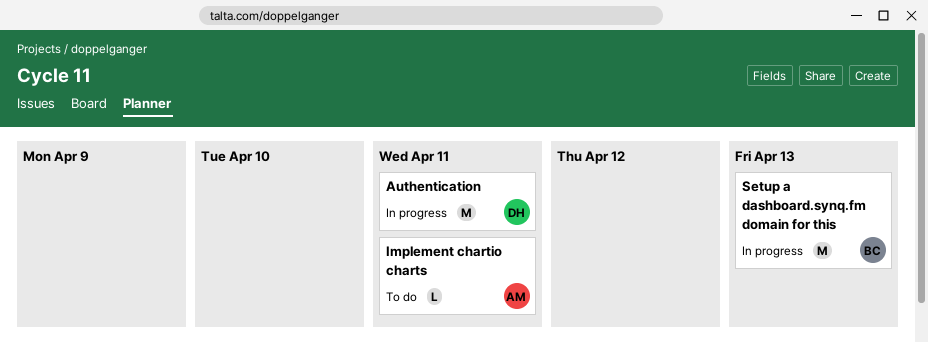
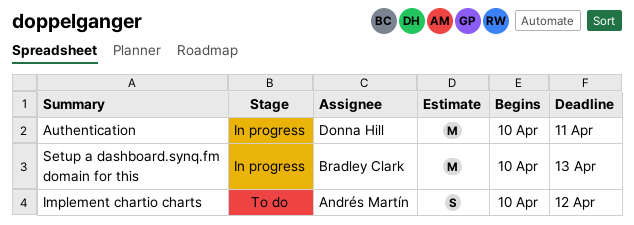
Implement chartio charts, estimate: L -> S
Implement chartio charts, due: Apr 11 -> Apr 12

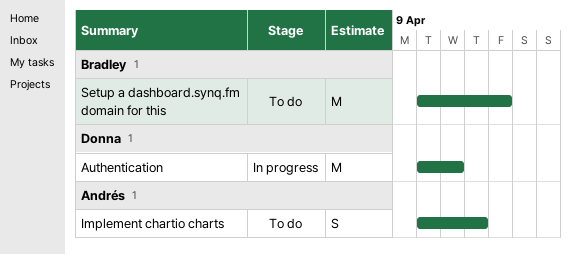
Setup a dashboard.synq.fm domain for this, status: In progress -> To do

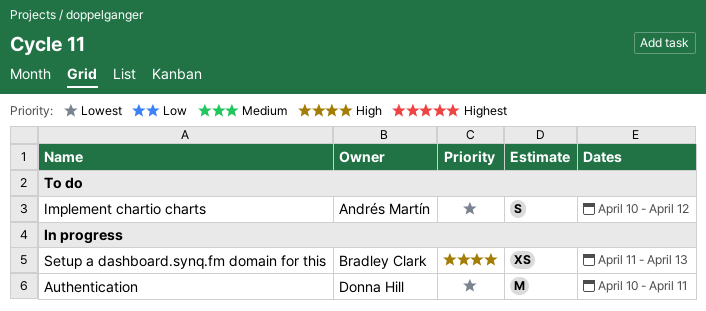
Setup a dashboard.synq.fm domain for this, status: To do -> In progress
Setup a dashboard.synq.fm domain for this, estimate: M -> XS
Setup a dashboard.synq.fm domain for this, start: Apr 10 -> Apr 11

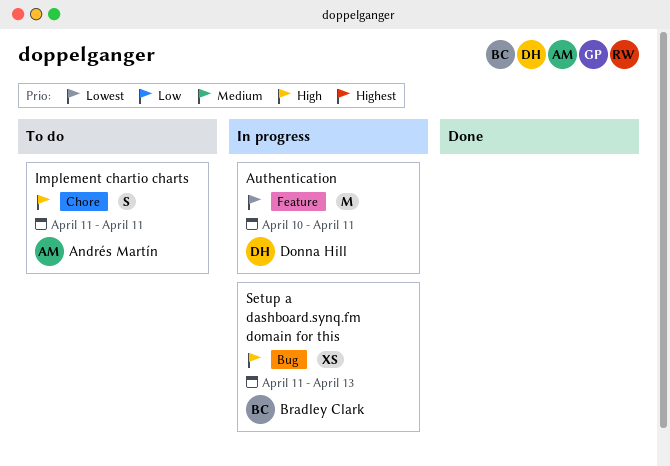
Implement chartio charts, priority: Lowest -> High
Implement chartio charts, start: Apr 10 -> Apr 11
Implement chartio charts, due: Apr 12 -> Apr 11

